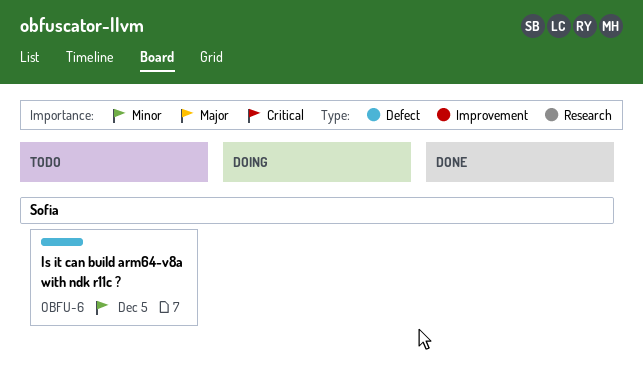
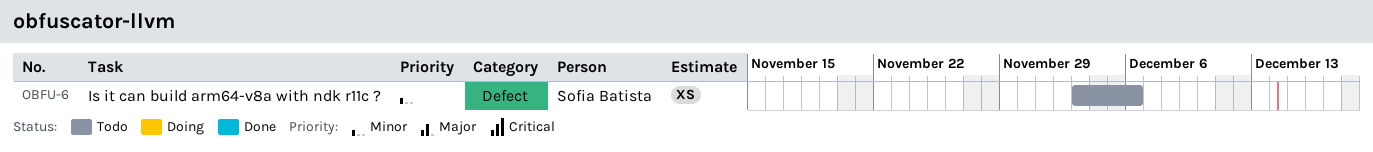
OBFU-6, due: Dec 5 -> Dec 6

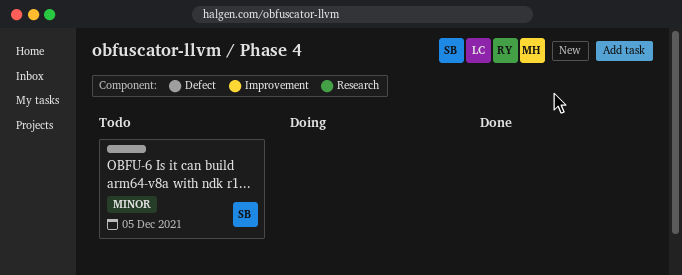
OBFU-6, due: Dec 6 -> Dec 5

